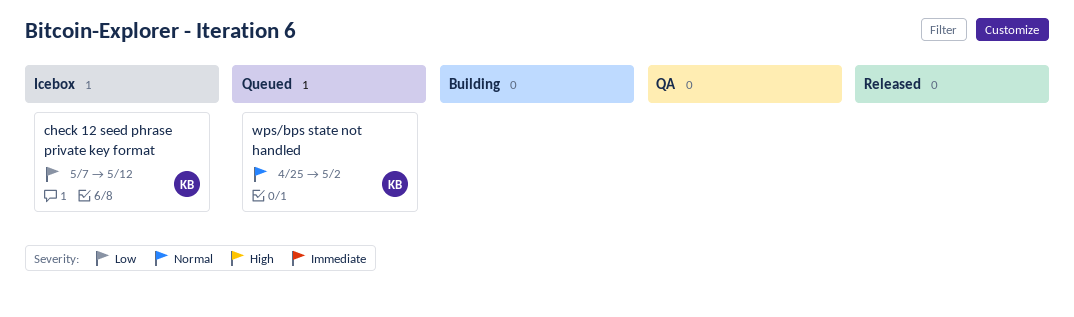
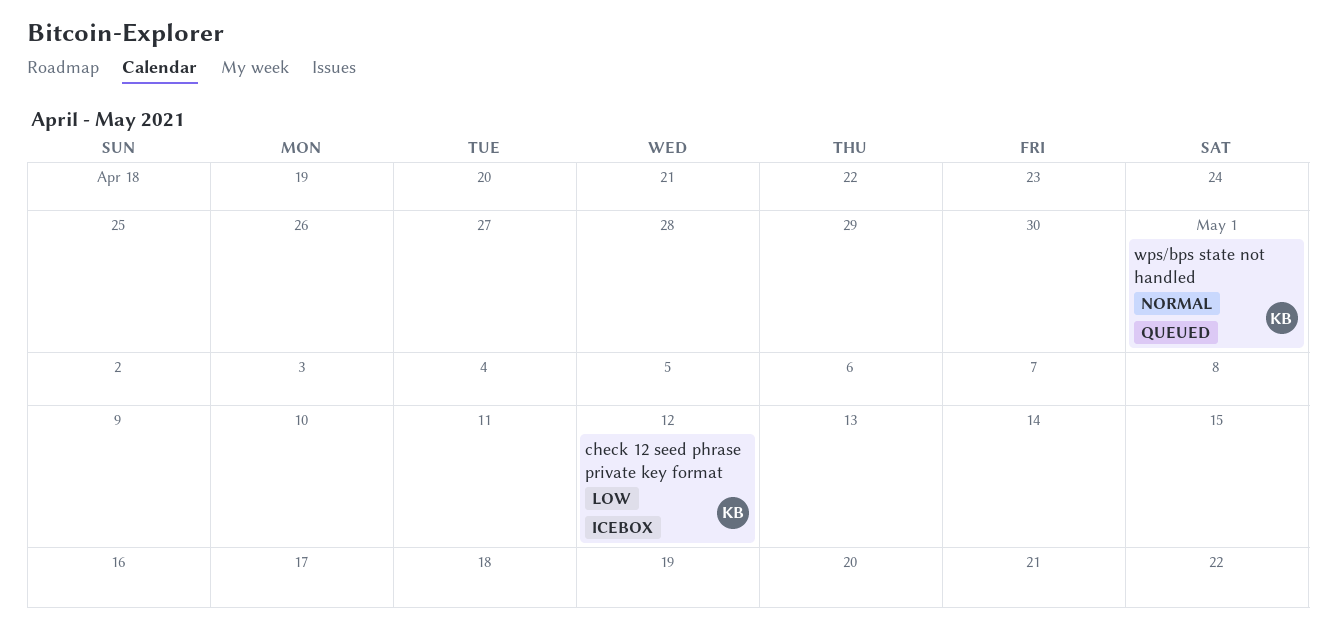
wps/bps state not handled, due: May 2 -> May 1

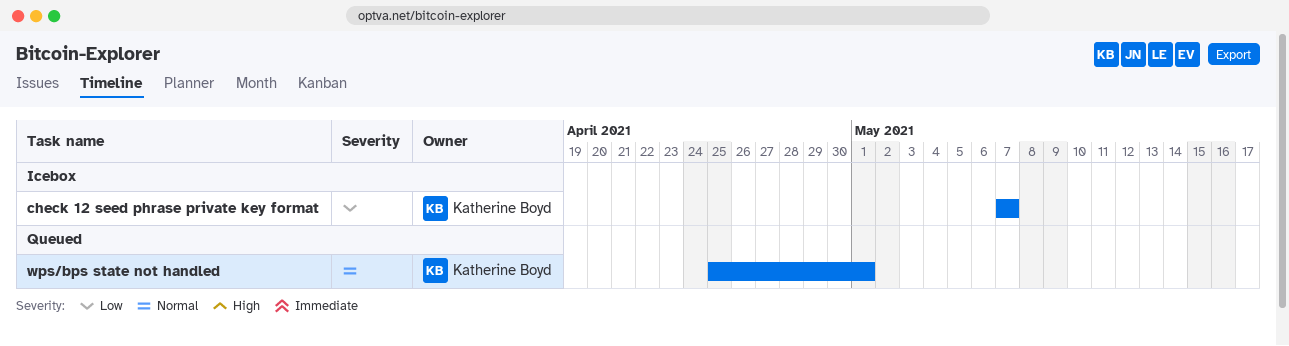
check 12 seed phrase private key format, due: May 12 -> May 7

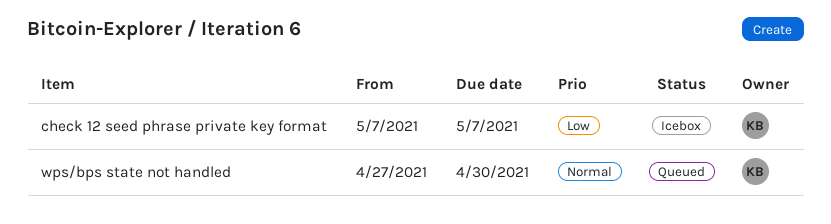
wps/bps state not handled, start: Apr 25 -> Apr 27
wps/bps state not handled, due: May 1 -> Apr 30

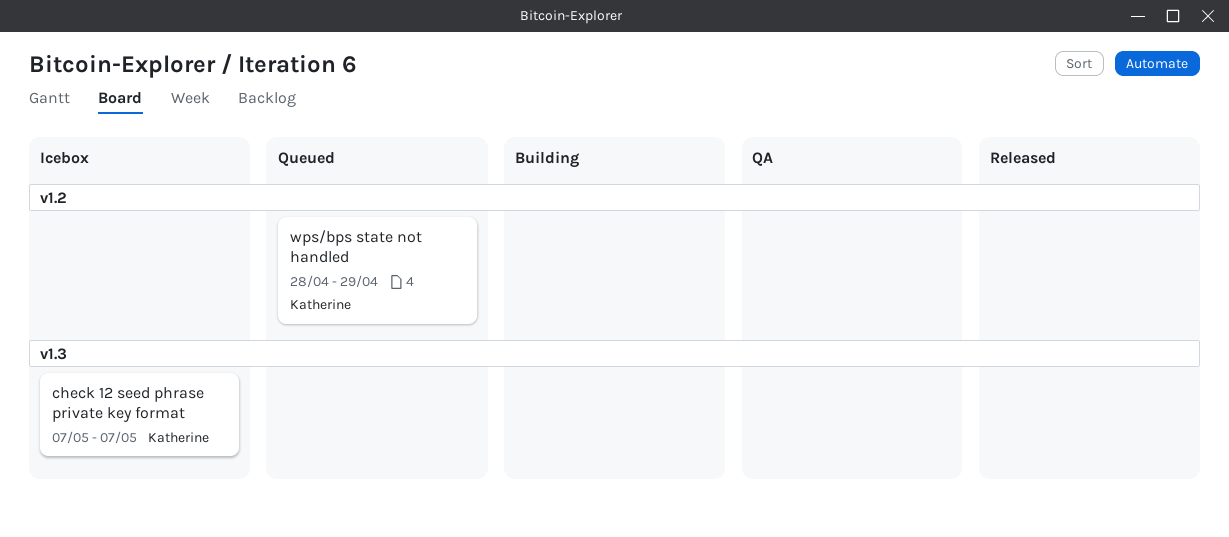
wps/bps state not handled, start: Apr 27 -> Apr 28
wps/bps state not handled, due: Apr 30 -> Apr 29

